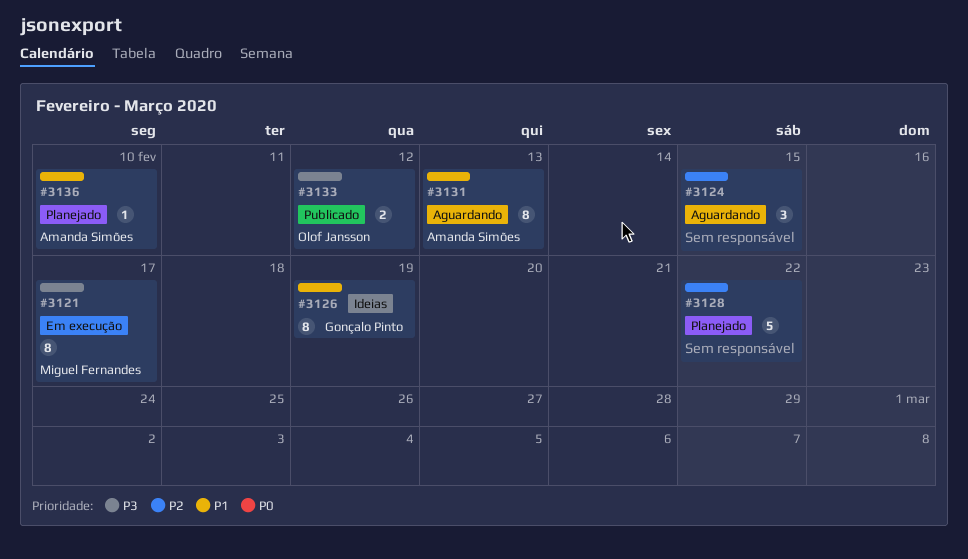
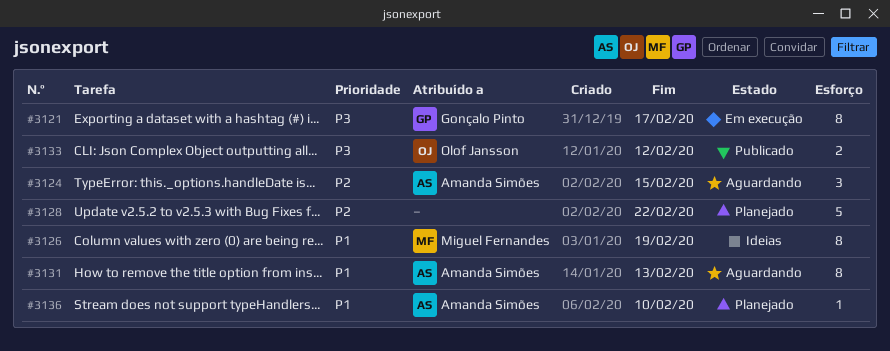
#3121, owner: Miguel Fernandes -> Gonçalo Pinto
#3124, owner: none -> Amanda Simões
#3126, owner: Gonçalo Pinto -> Miguel Fernandes

